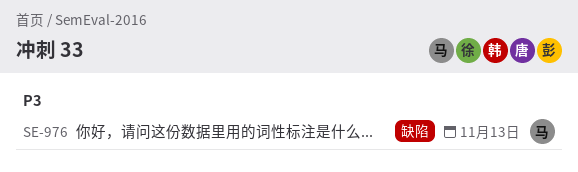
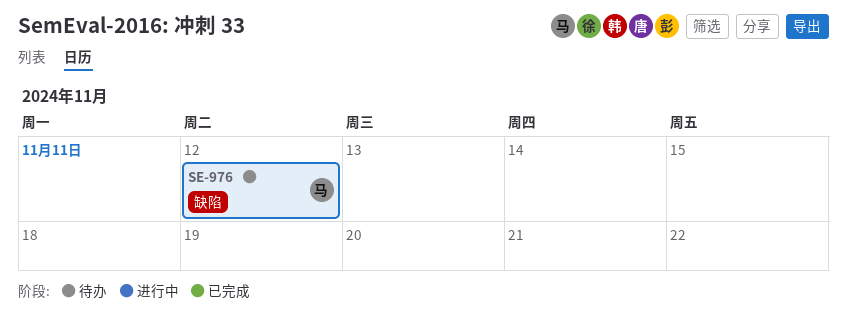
SE-976, due: Nov 13 -> Nov 12

